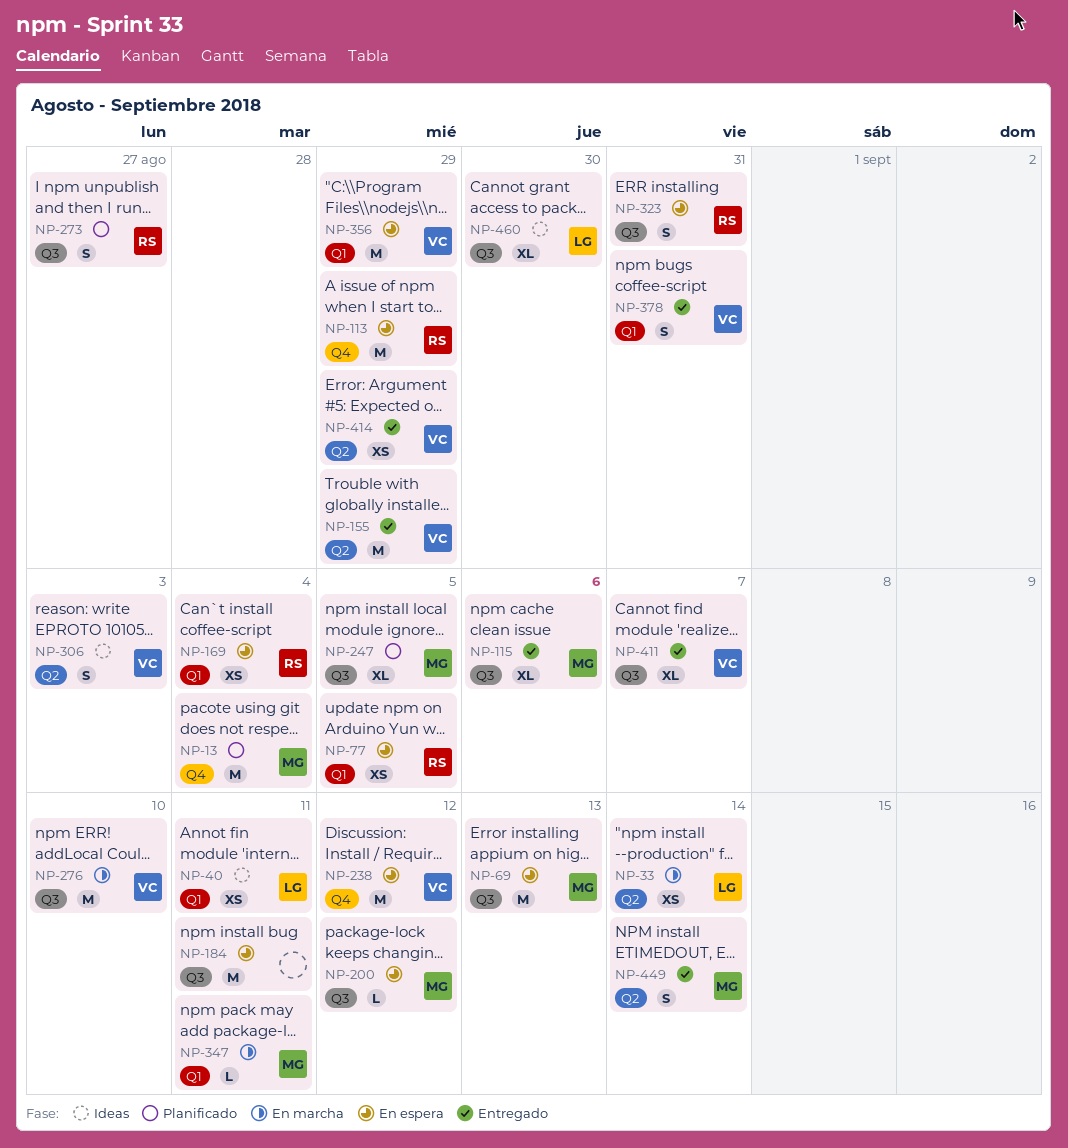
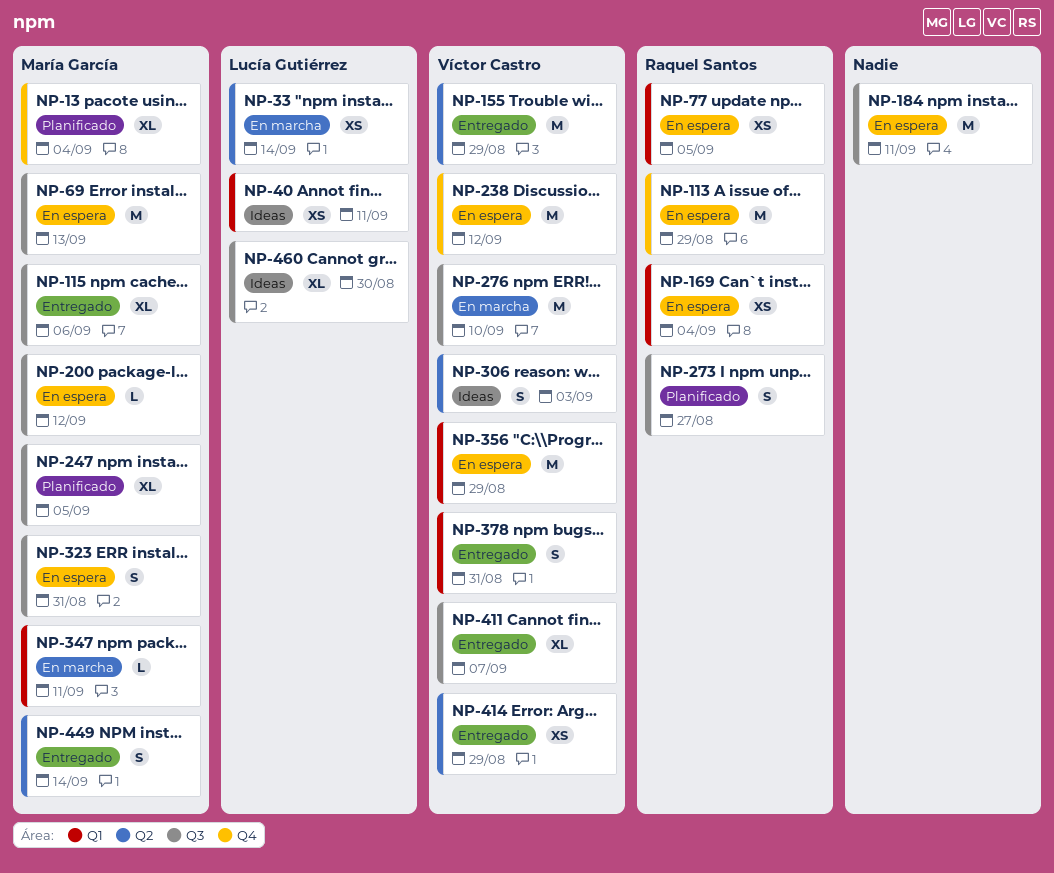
NP-13, estimate: M -> XL
NP-323, owner: Raquel Santos -> María García

